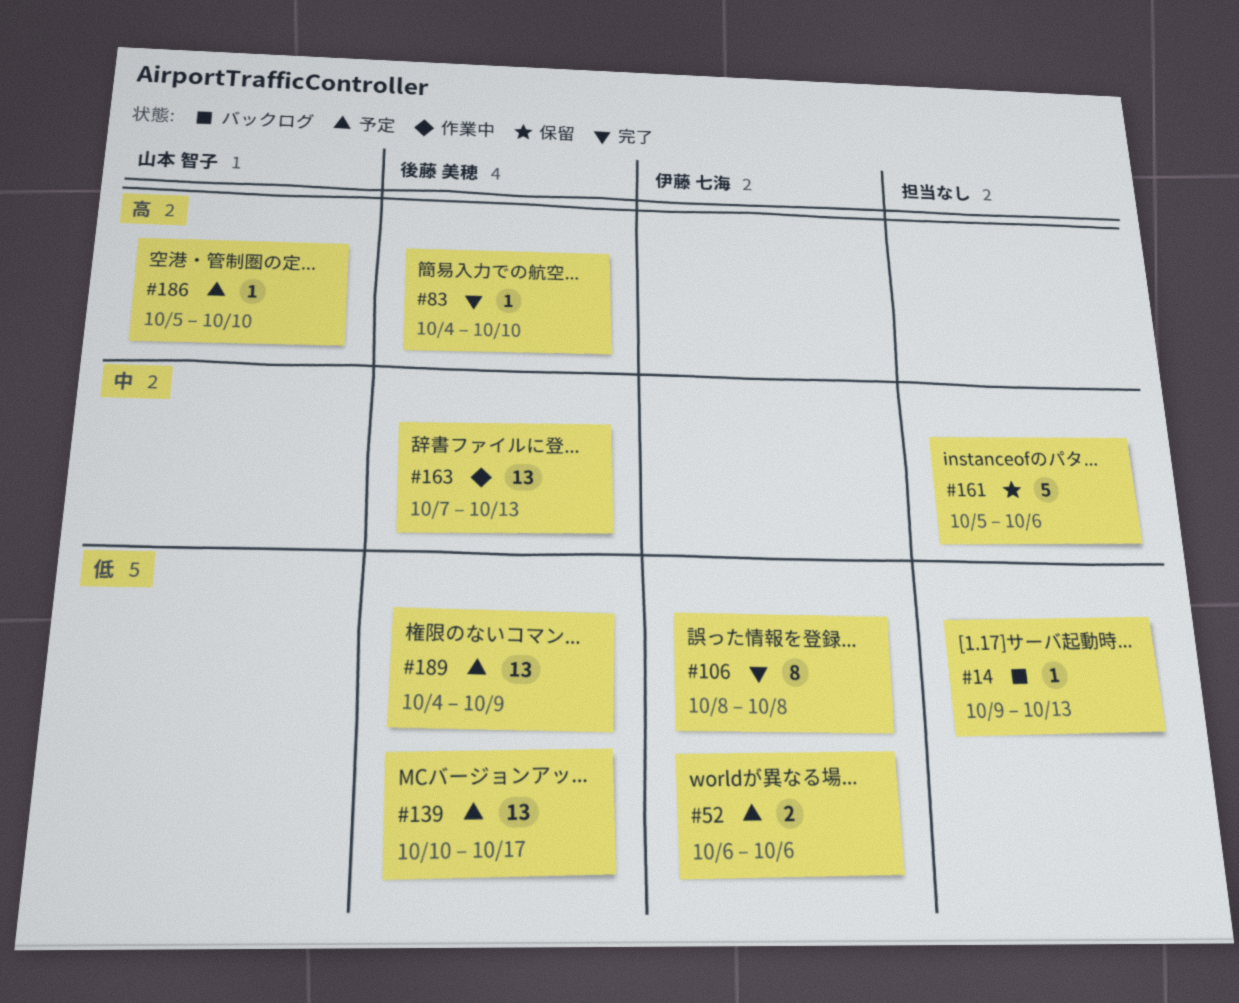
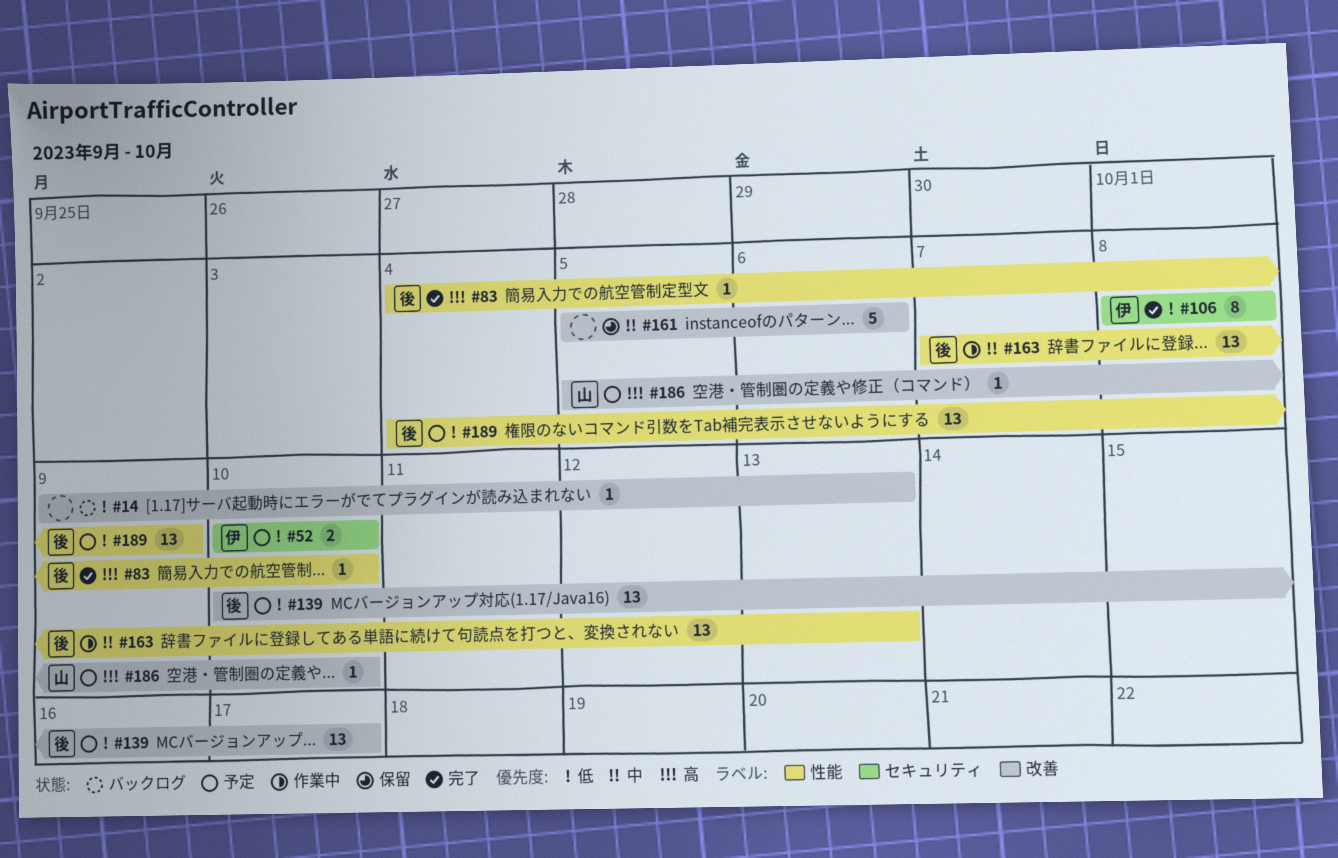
#52, start: Oct 6 -> Oct 10
#52, due: Oct 6 -> Oct 10

